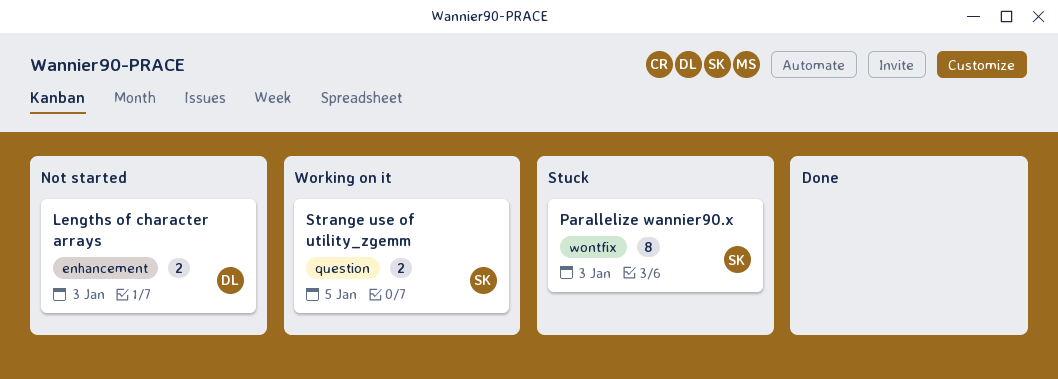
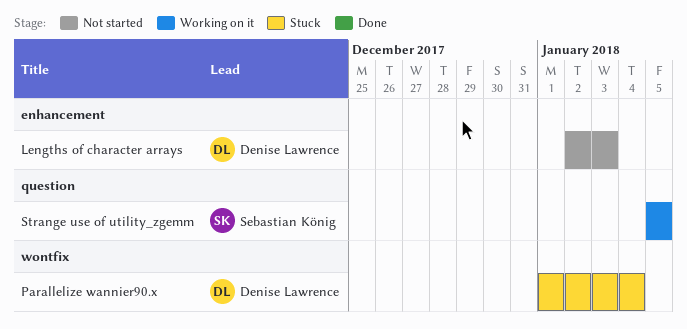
Parallelize wannier90.x, owner: Sebastian König -> Denise Lawrence
Parallelize wannier90.x, due: Jan 3 -> Jan 4

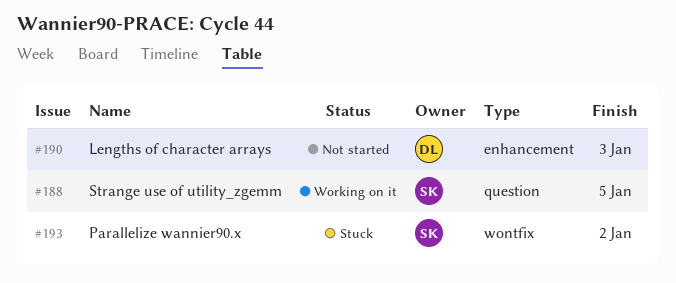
Parallelize wannier90.x, owner: Denise Lawrence -> Sebastian König
Parallelize wannier90.x, due: Jan 4 -> Jan 2

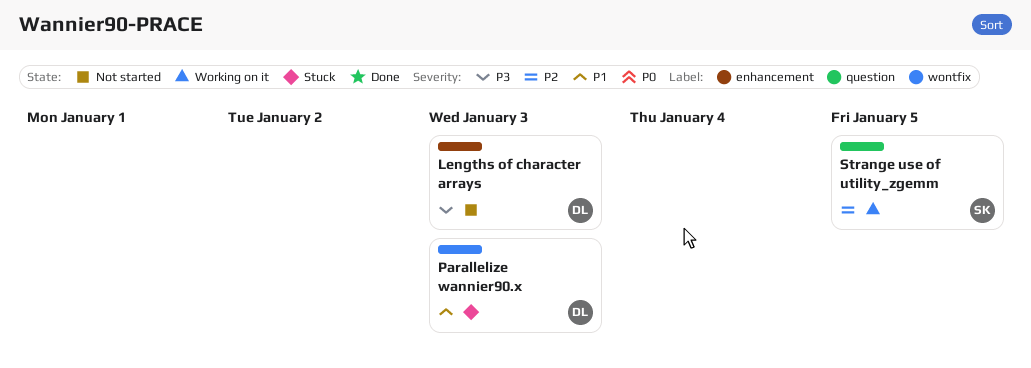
Parallelize wannier90.x, owner: SK -> DL
Parallelize wannier90.x, due: Jan 2 -> Jan 3

